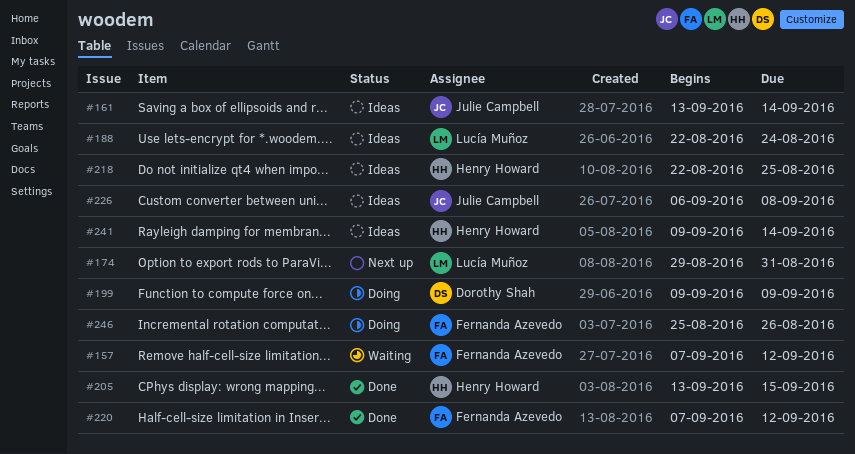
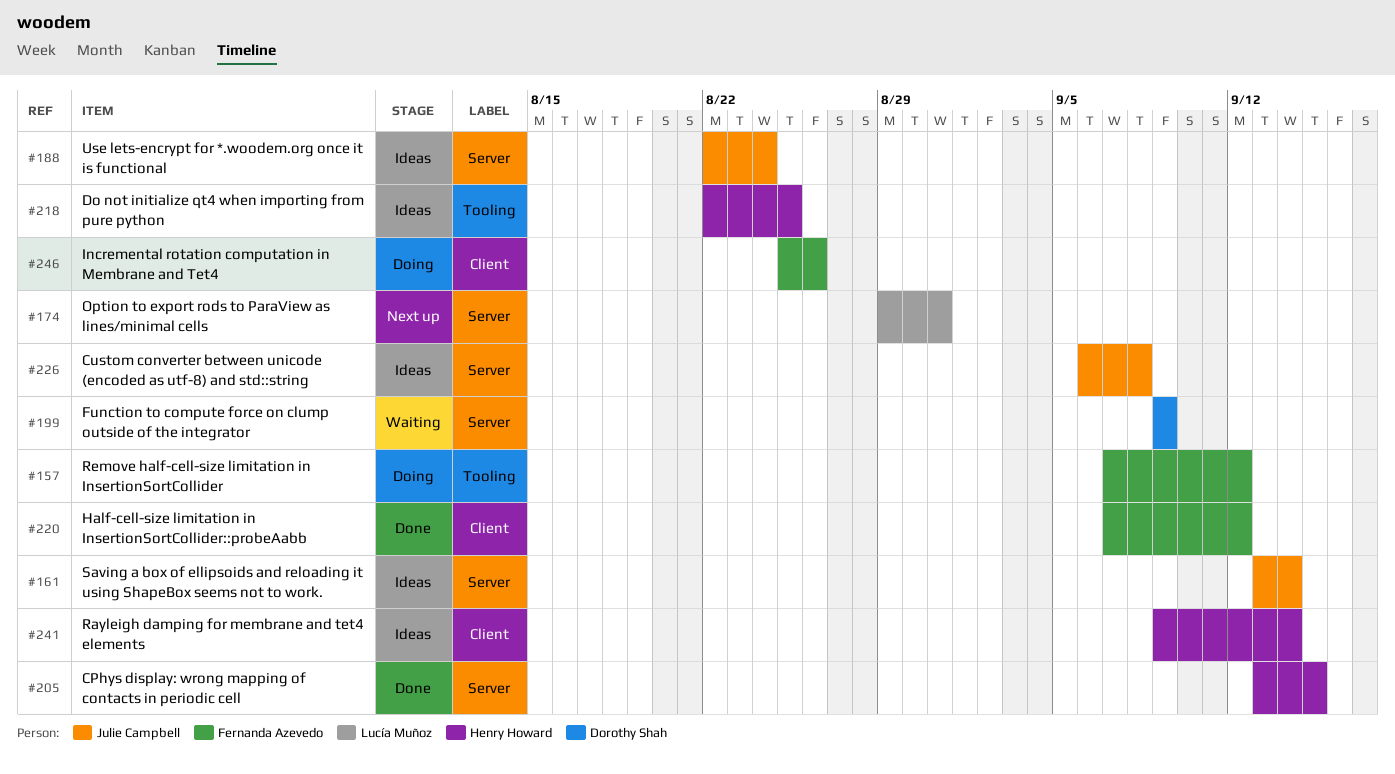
#157, status: Waiting -> Doing
#188, owner: Lucía Muñoz -> Julie Campbell
#199, status: Doing -> Waiting

